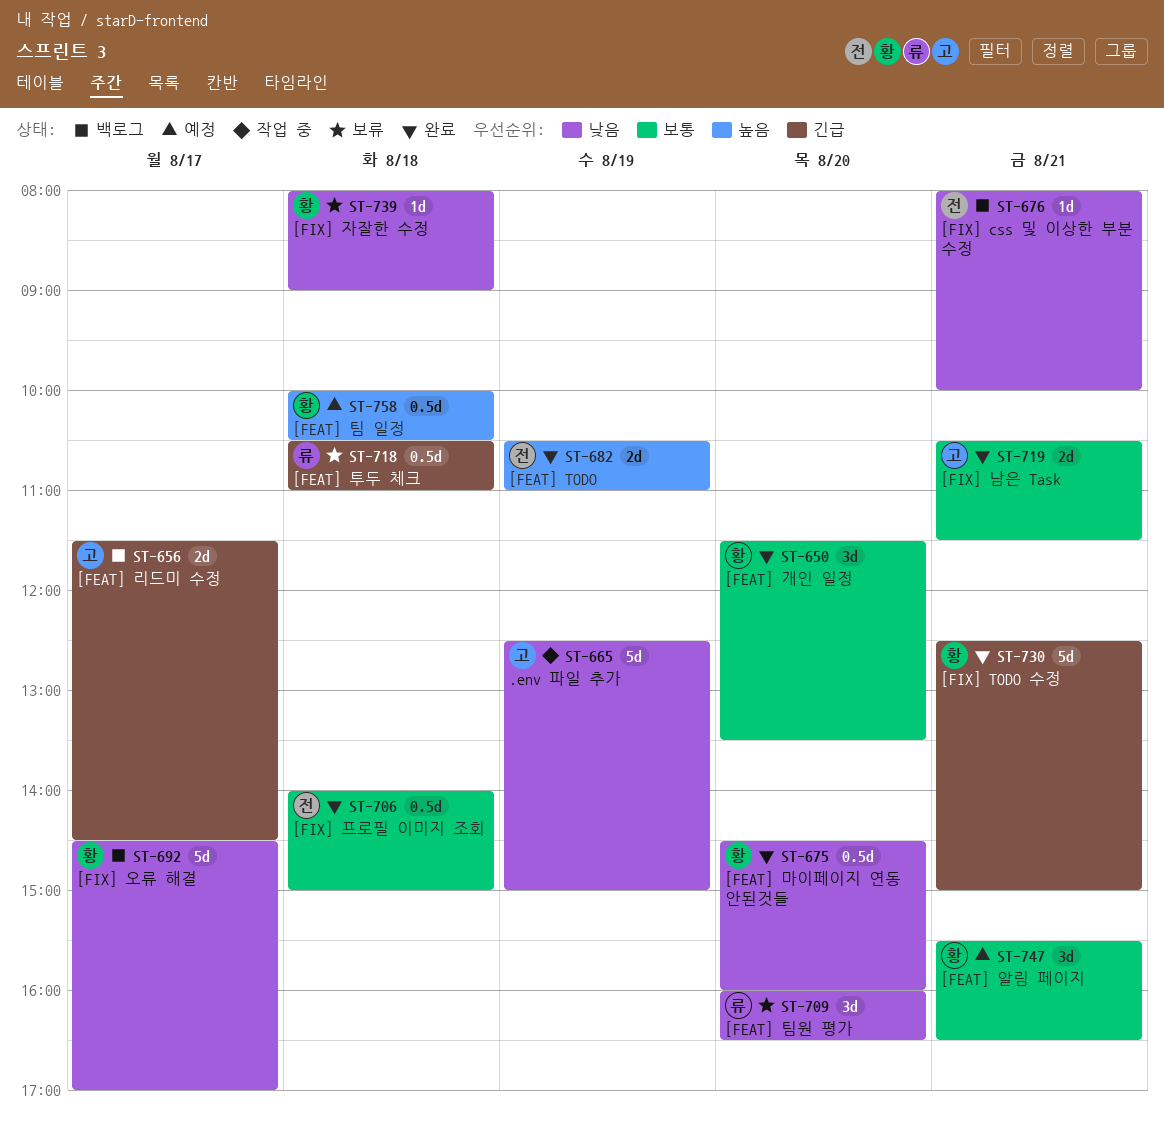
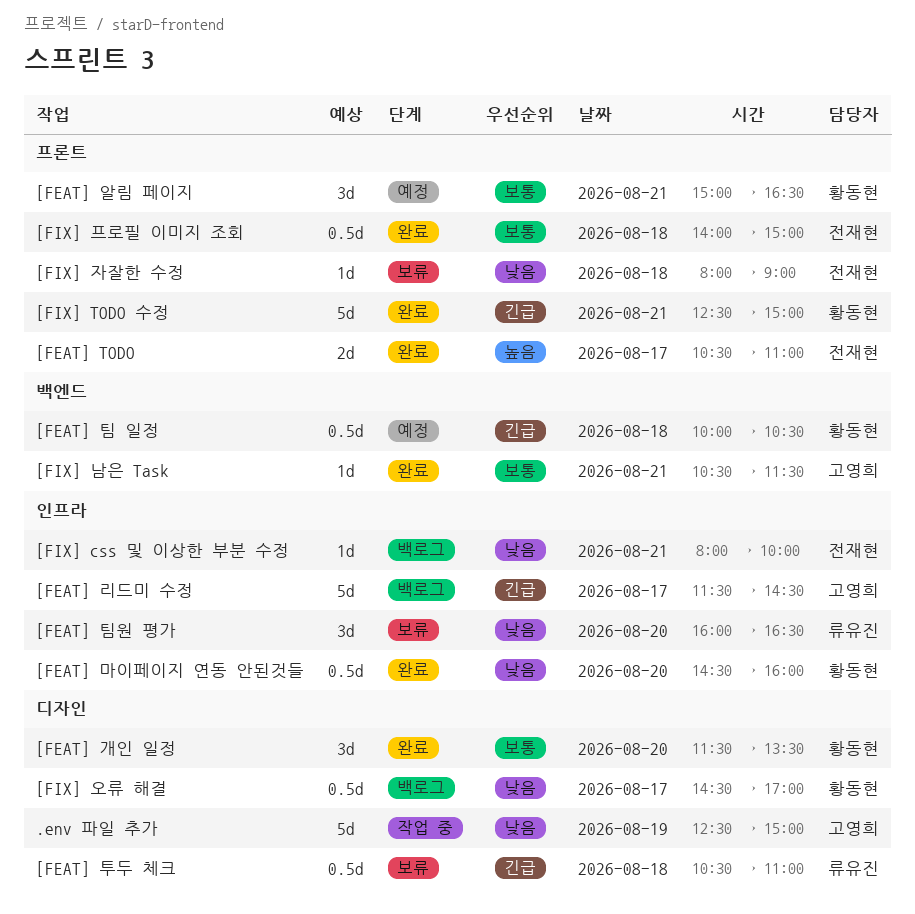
[FEAT] TODO, day: Aug 19 -> Aug 17
[FEAT] 리드미 수정, estimate: 2d -> 5d
[FEAT] 알림 페이지, begins: 15:30 -> 15:00
[FEAT] 팀 일정, priority: 높음 -> 긴급
[FIX] 남은 Task, estimate: 2d -> 1d
[FIX] 오류 해결, estimate: 5d -> 0.5d
[FIX] 자잘한 수정, owner: 황동현 -> 전재현

